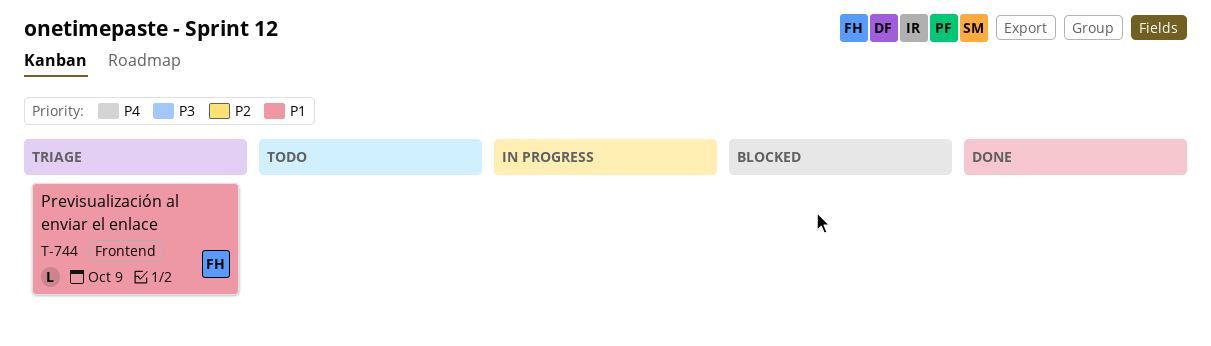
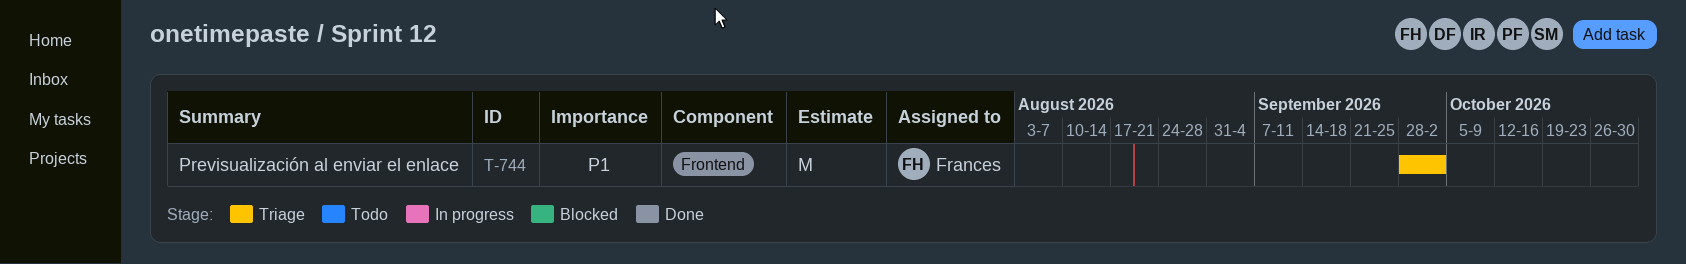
T-744, estimate: L -> M
T-744, due: Oct 9 -> Oct 2

